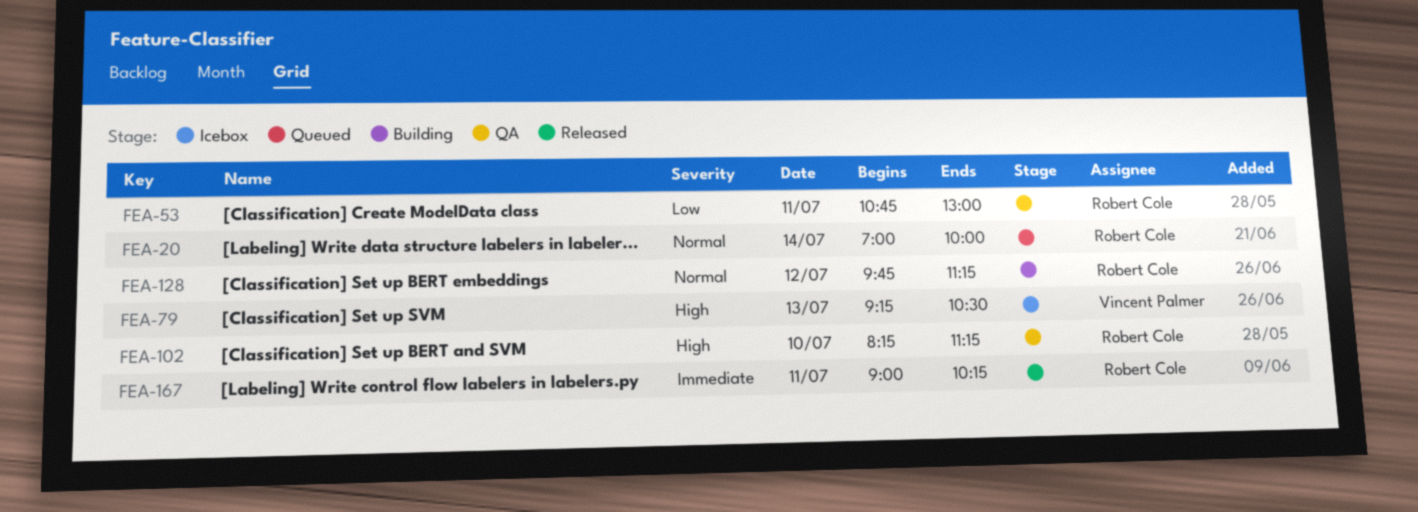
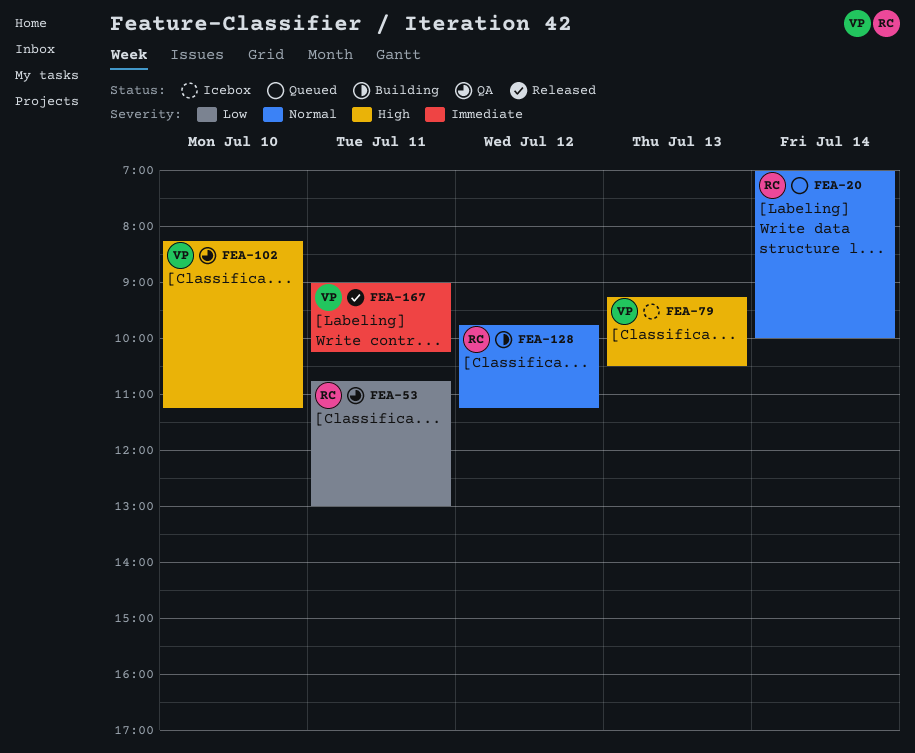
FEA-102, owner: Robert Cole -> Vincent Palmer
FEA-167, owner: Robert Cole -> Vincent Palmer

